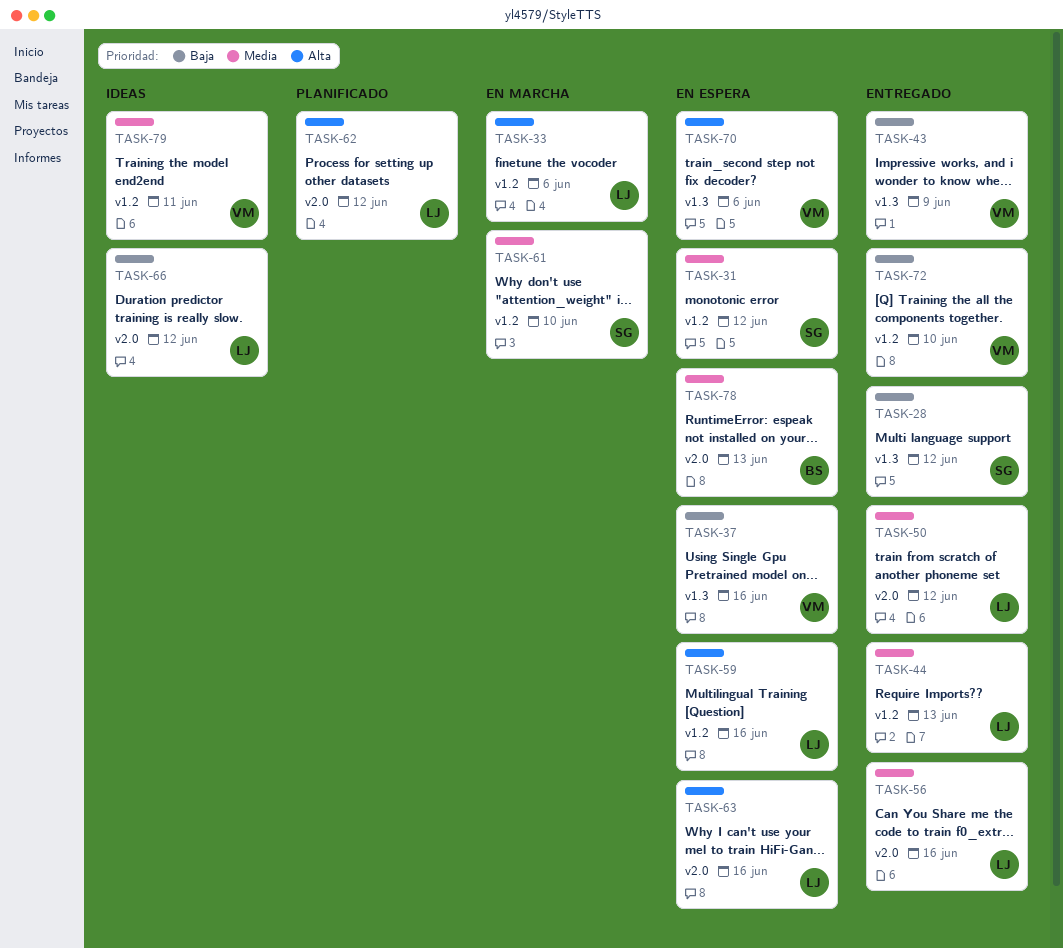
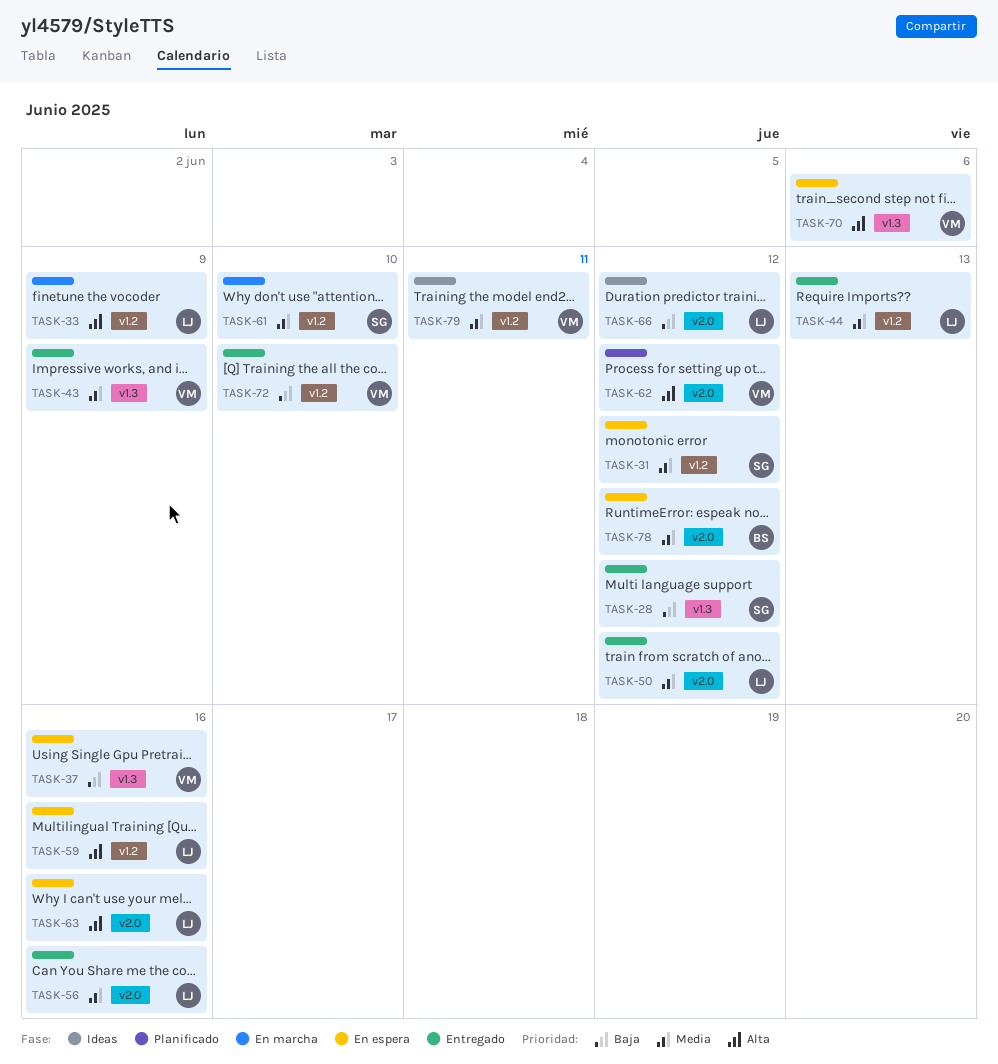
TASK-33, due: Jun 6 -> Jun 9
TASK-43, priority: Baja -> Media
TASK-62, owner: LJ -> VM
TASK-78, due: Jun 13 -> Jun 12

